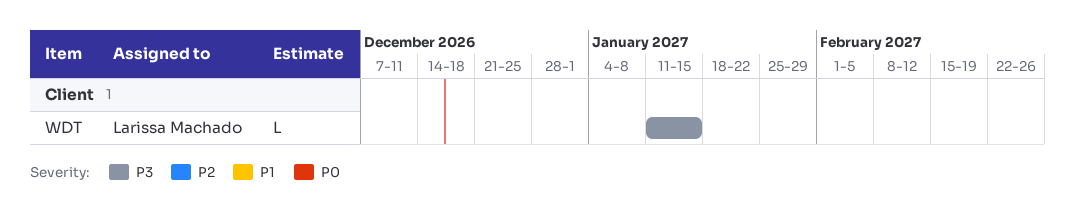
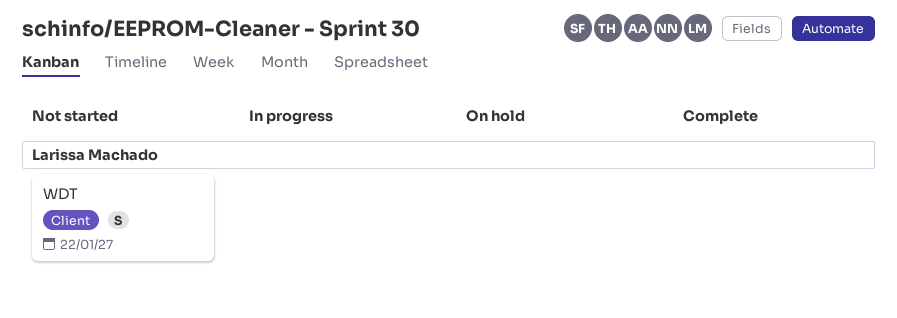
WDT, estimate: L -> S
WDT, due: Jan 15 -> Jan 22

